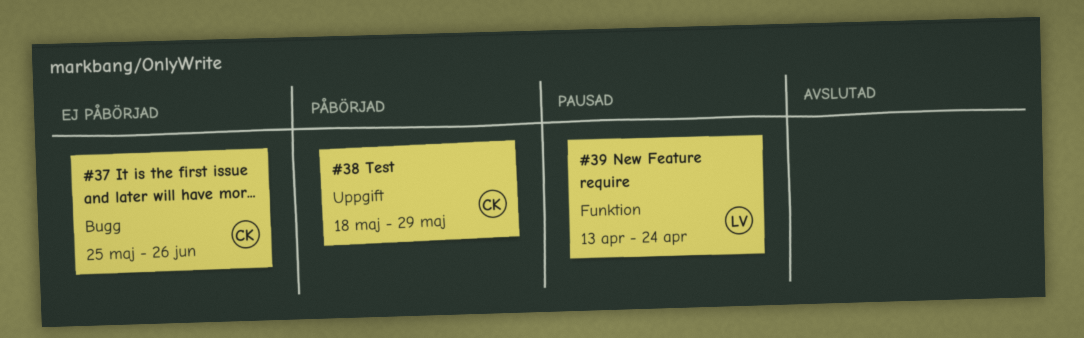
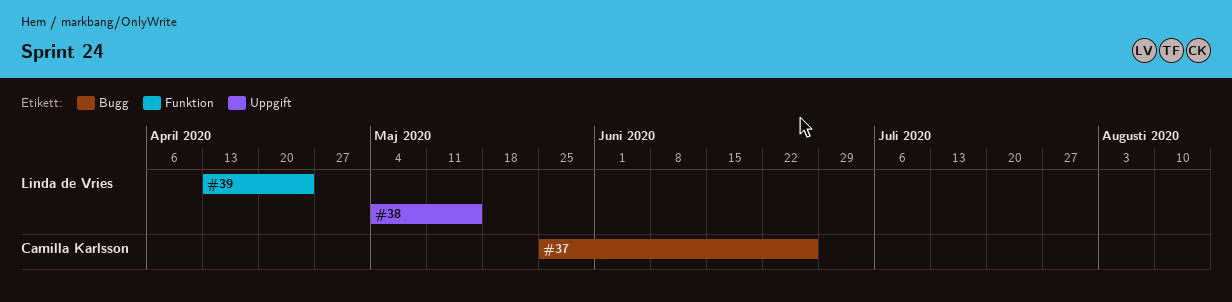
#38, owner: Camilla Karlsson -> Linda de Vries
#38, start: May 18 -> May 4
#38, due: May 29 -> May 15

